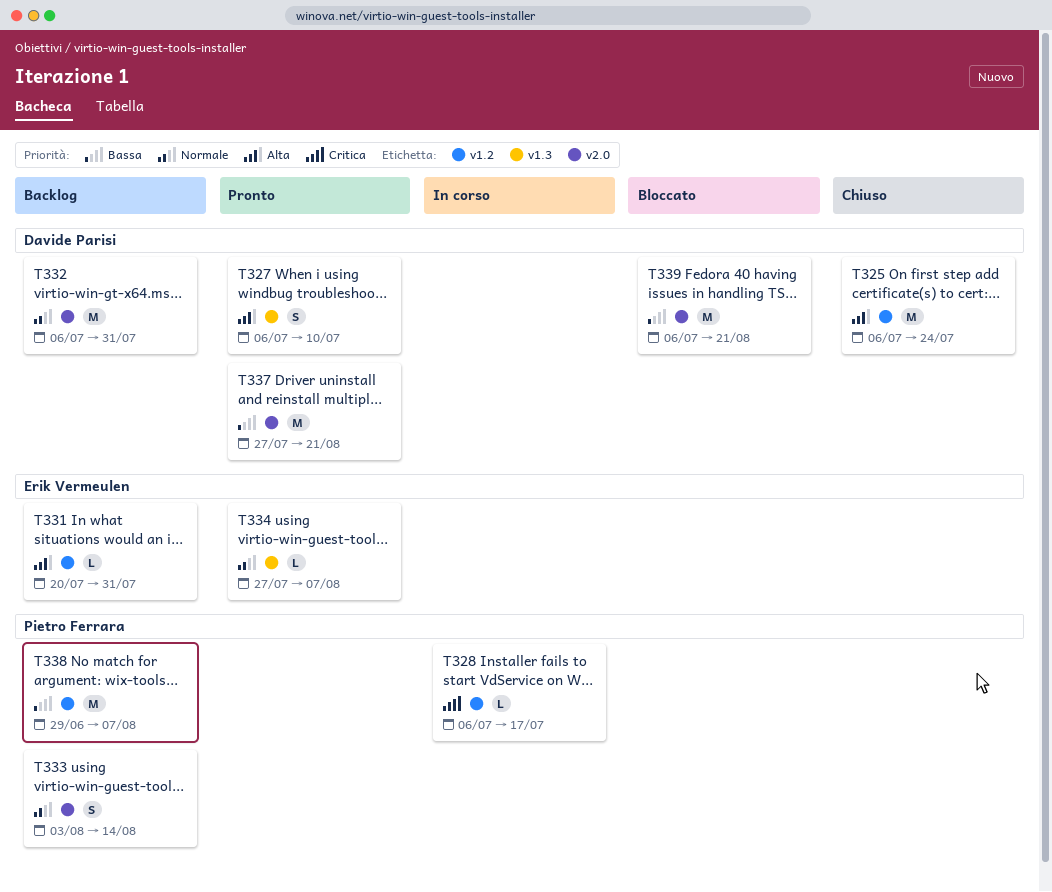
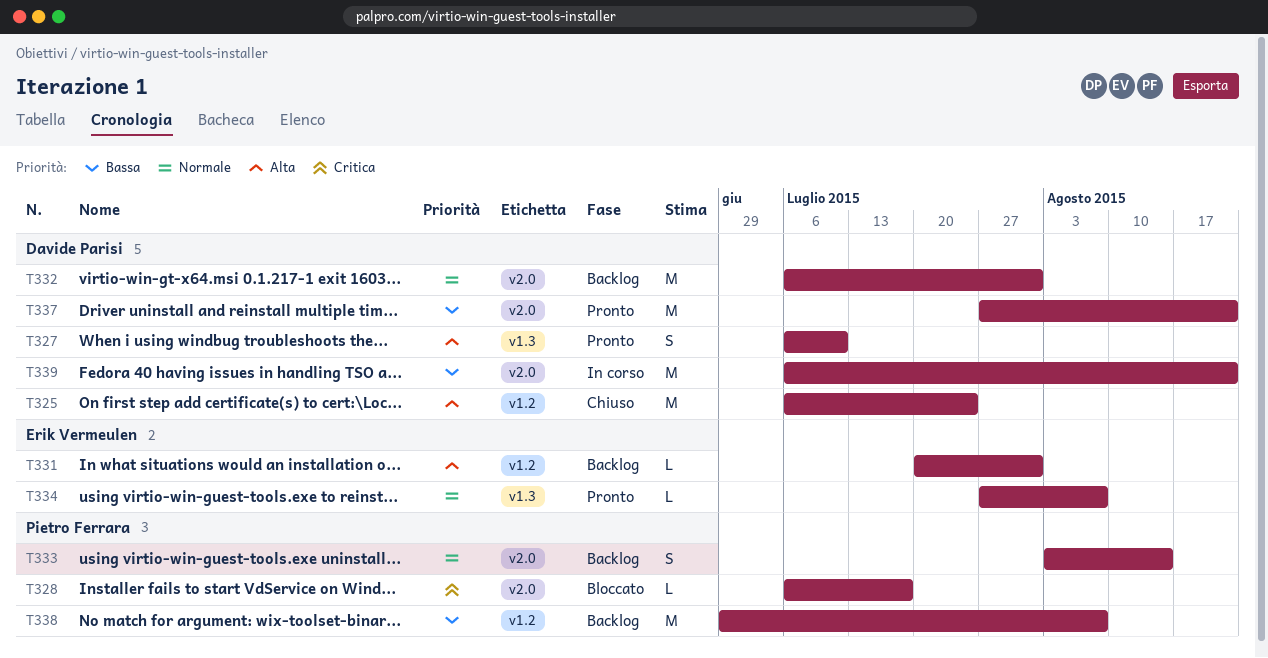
T328, status: In corso -> Bloccato
T328, label: v1.2 -> v2.0
T339, status: Bloccato -> In corso

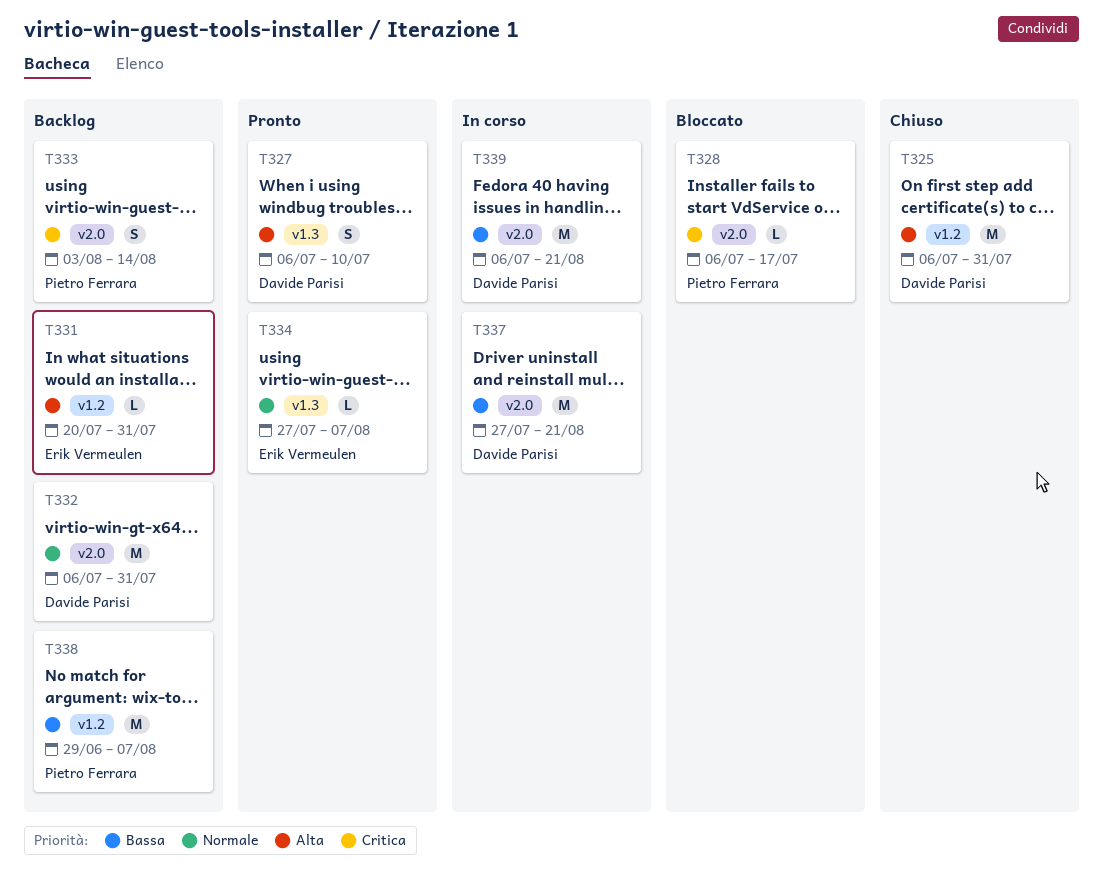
T325, due: Jul 24 -> Jul 31
T333, priority: Normale -> Critica
T337, status: Pronto -> In corso

